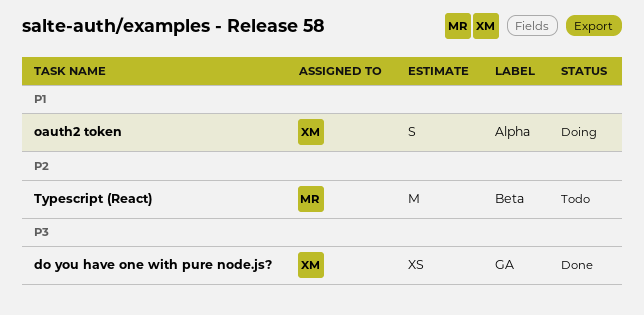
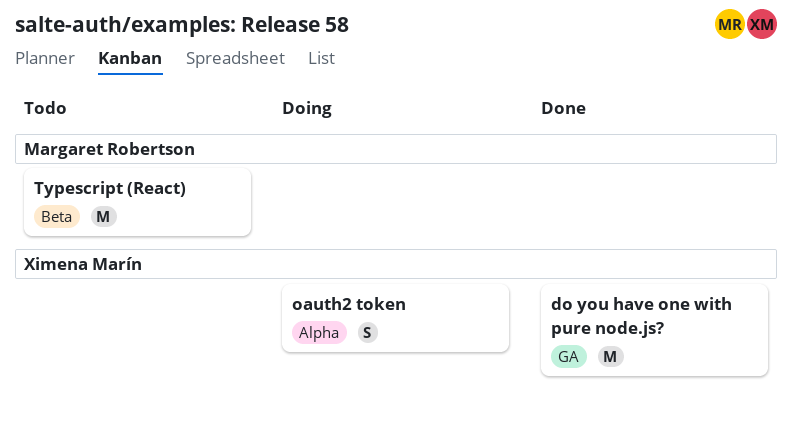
do you have one with pure node.js?, estimate: XS -> M

